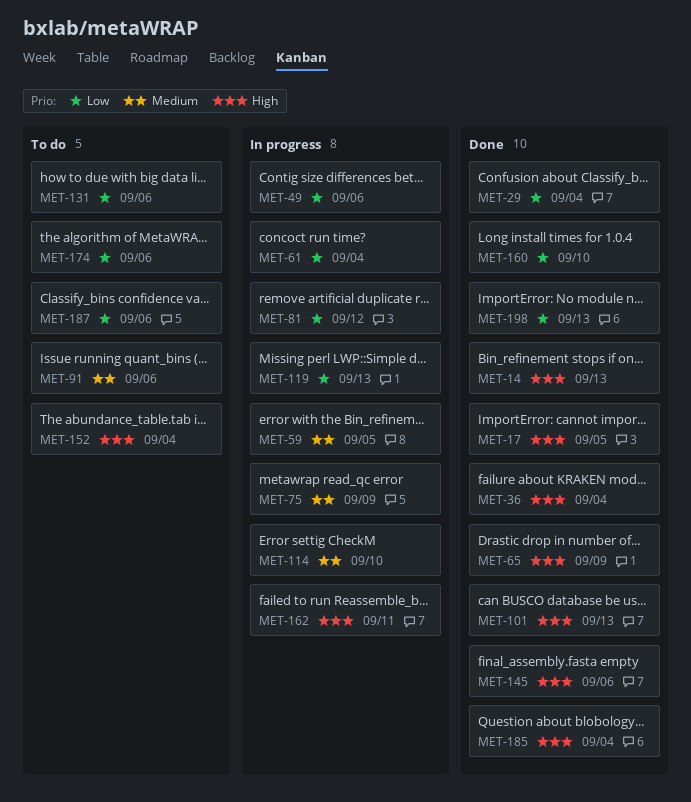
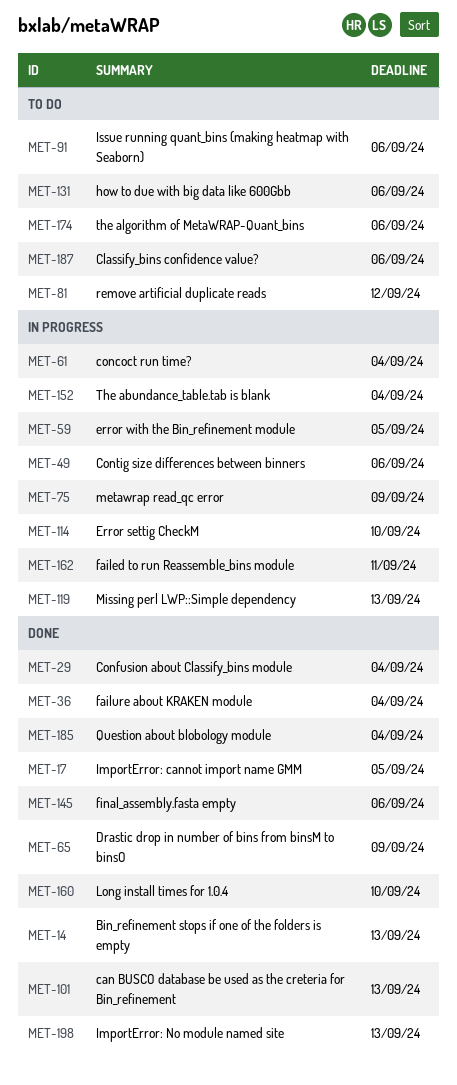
MET-81, status: In progress -> To do
MET-152, status: To do -> In progress

